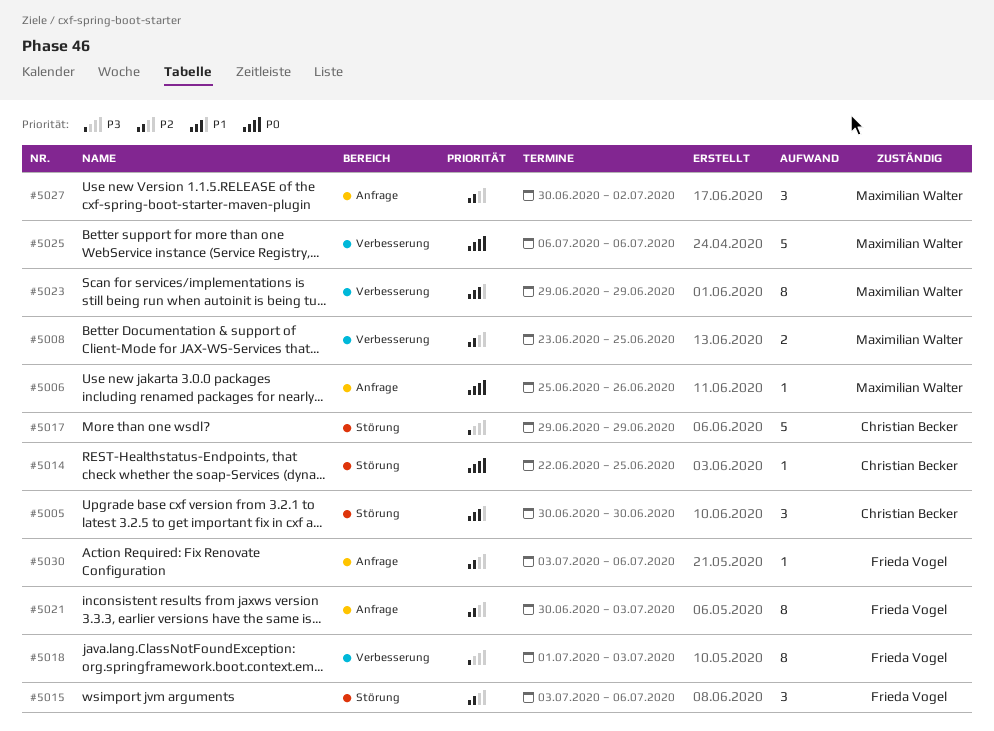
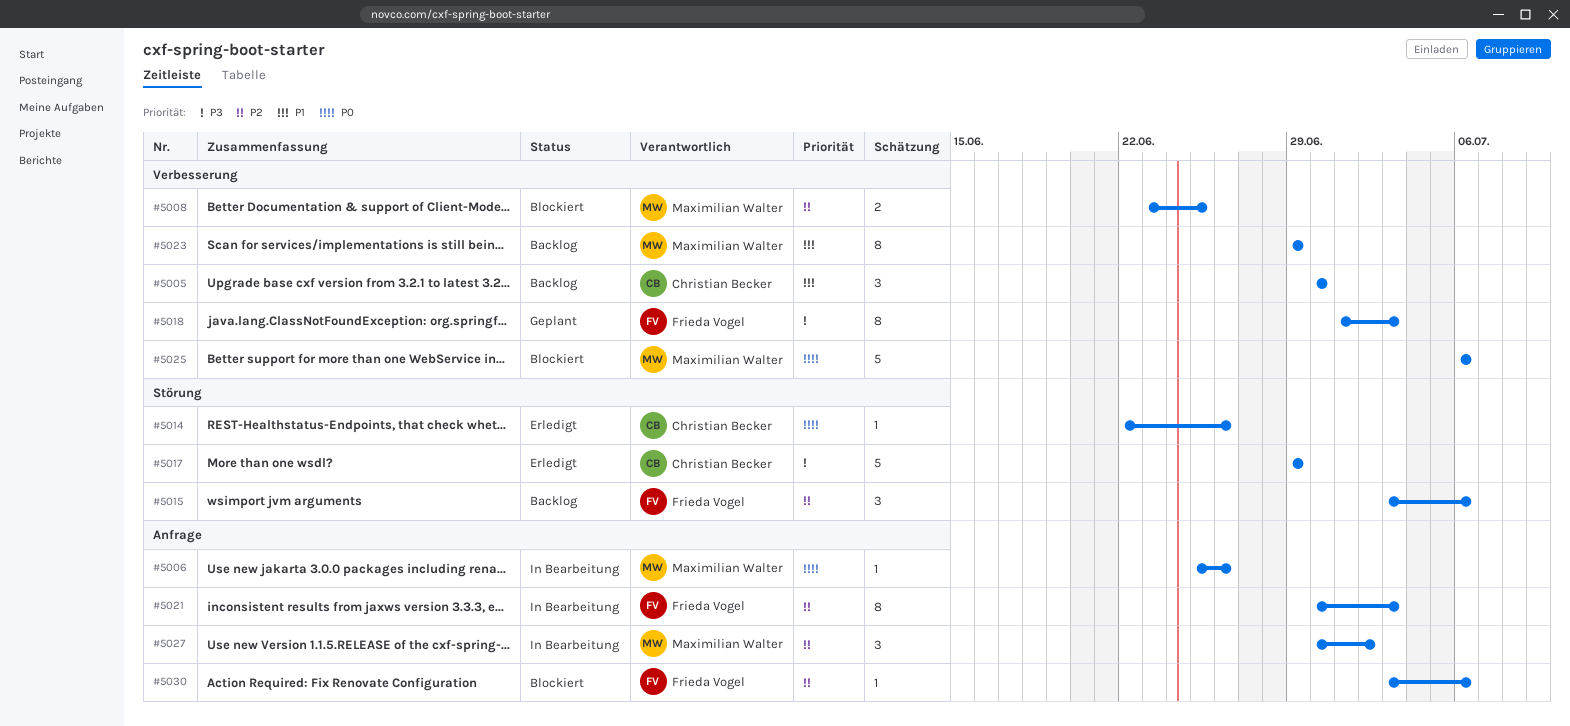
#5005, label: Störung -> Verbesserung
#5014, due: Jun 25 -> Jun 26

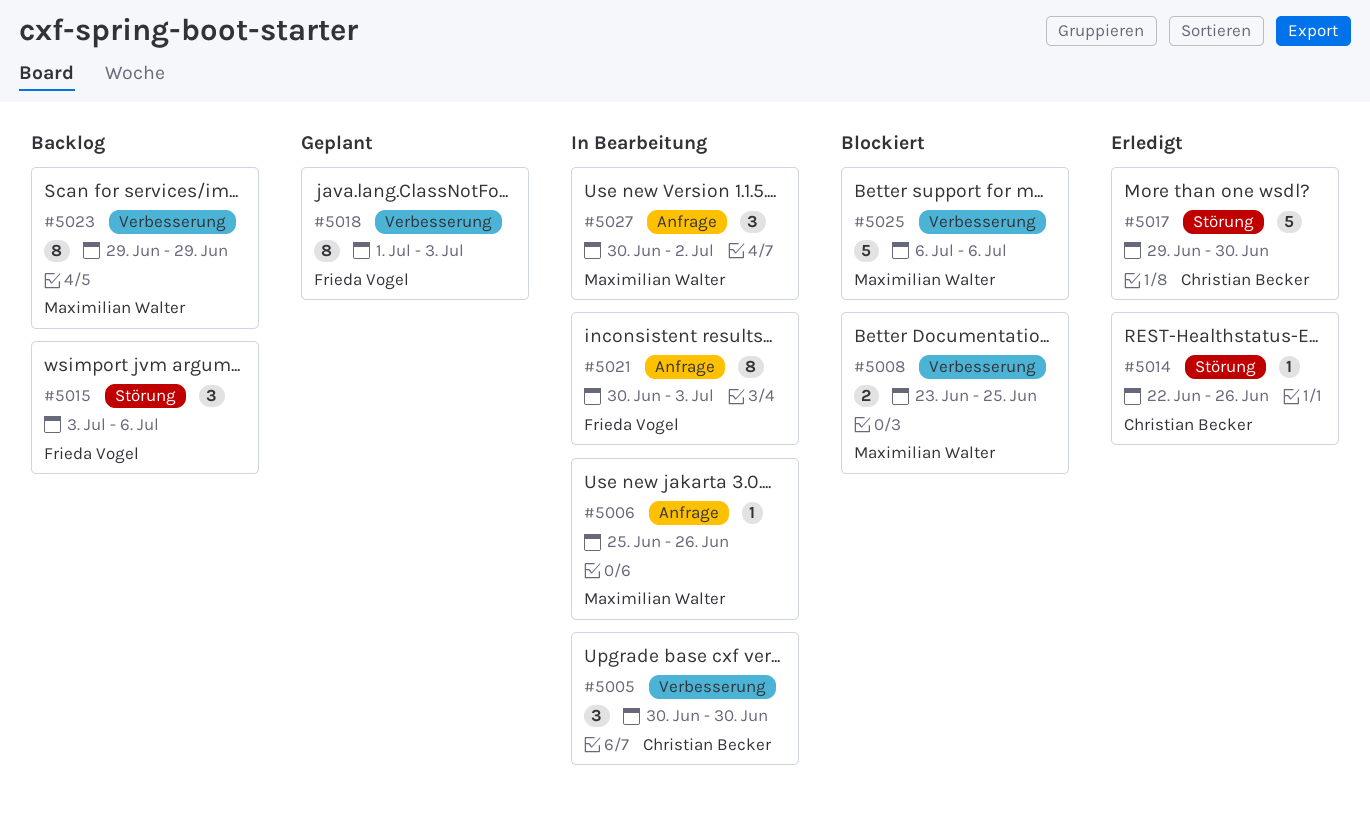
#5005, status: Backlog -> In Bearbeitung
#5017, due: Jun 29 -> Jun 30
#5030: present -> none

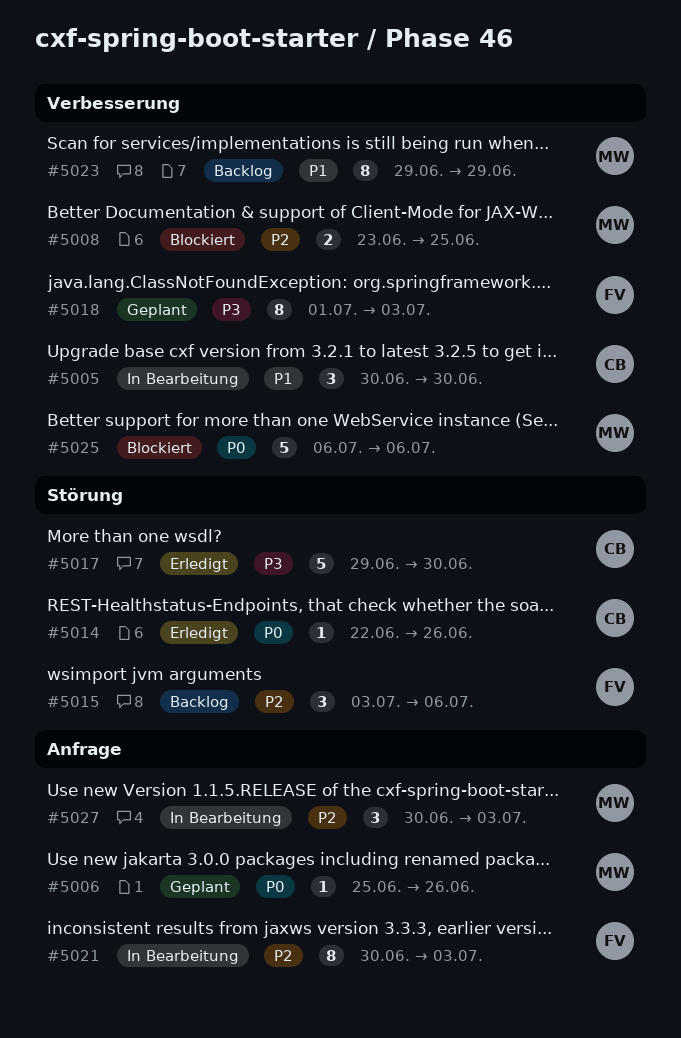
#5006, status: In Bearbeitung -> Geplant
#5027, due: Jul 2 -> Jul 3

